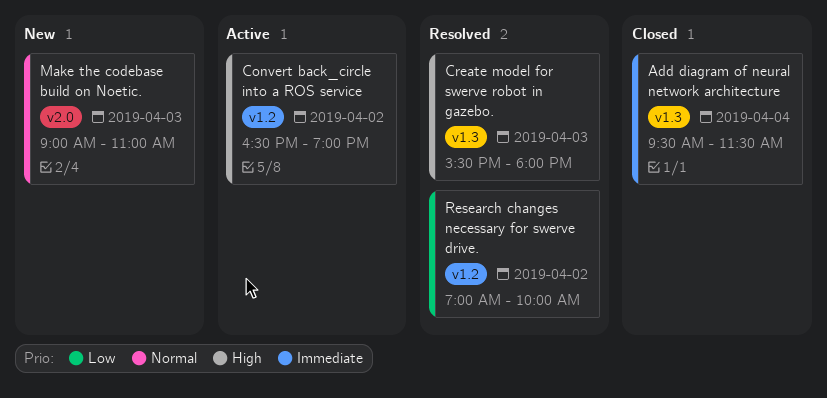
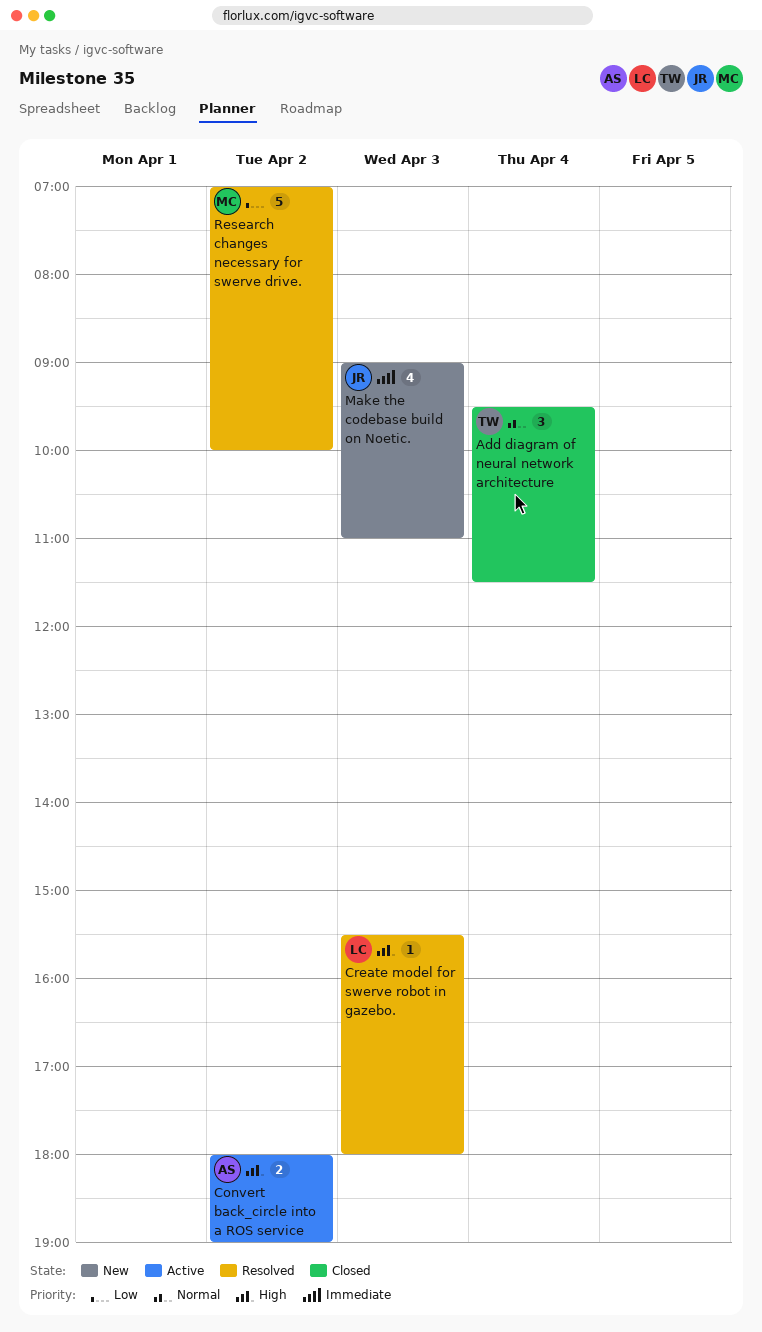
Add diagram of neural network architecture, priority: Immediate -> Normal
Convert back_circle into a ROS service, begins: 16:30 -> 18:00
Make the codebase build on Noetic., priority: Normal -> Immediate

